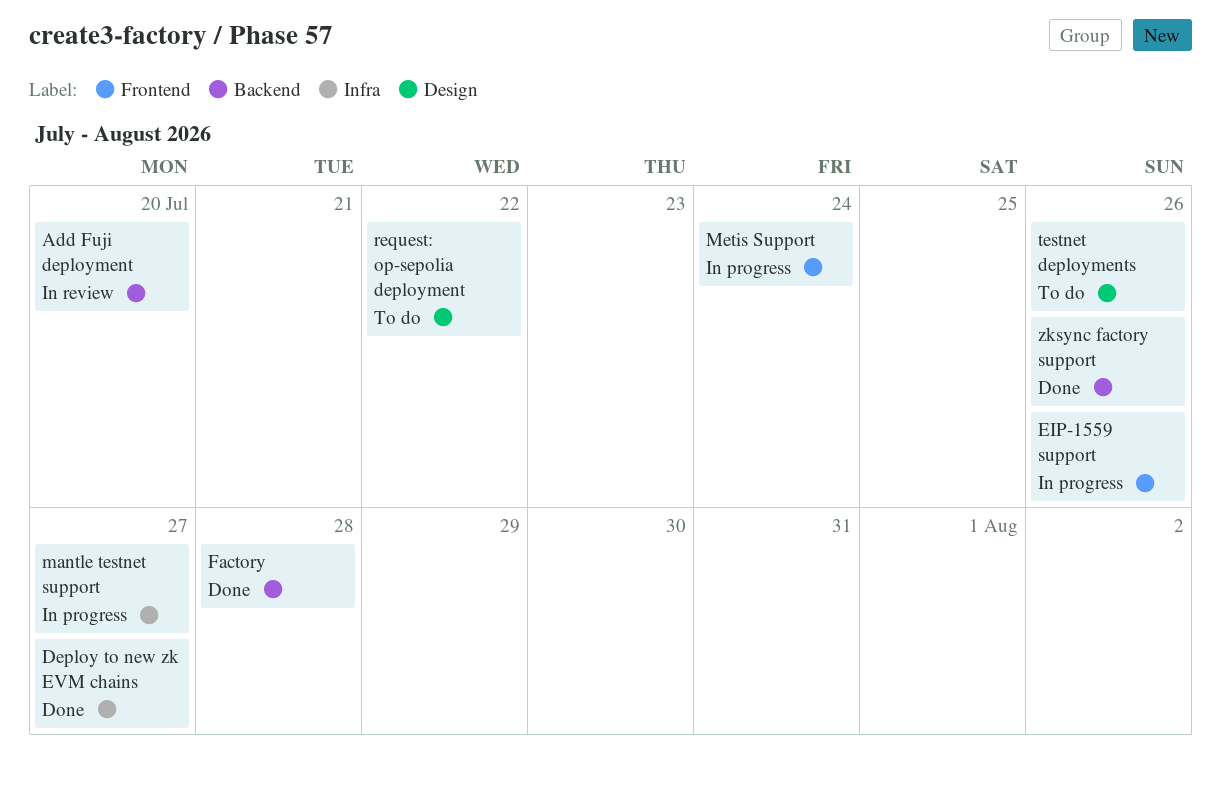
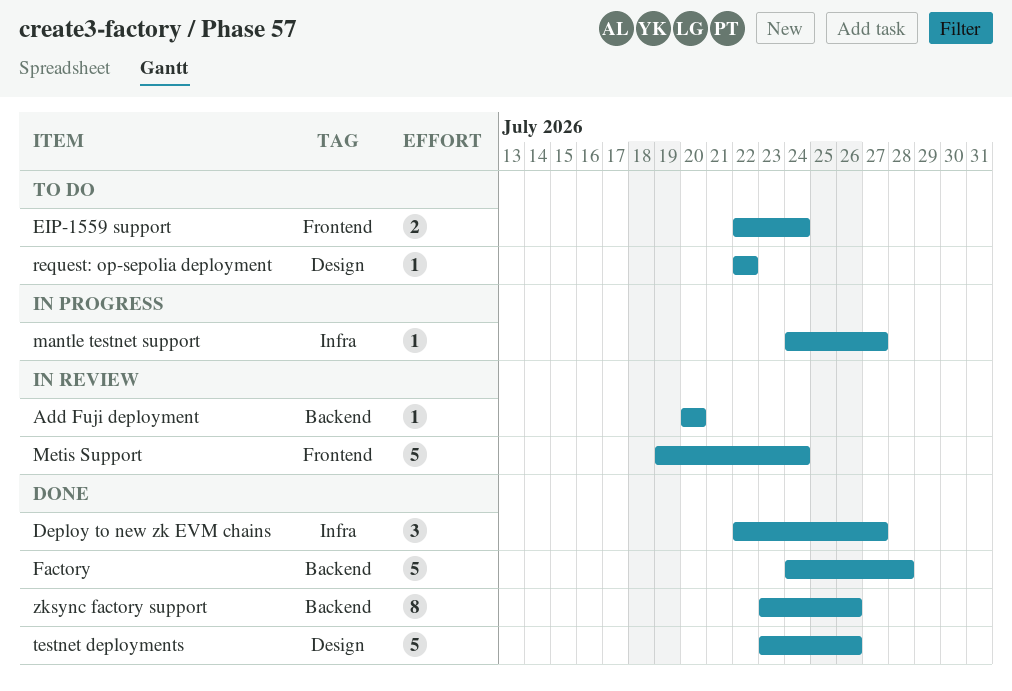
EIP-1559 support, status: In progress -> To do
EIP-1559 support, due: Jul 26 -> Jul 24
Metis Support, status: In progress -> In review
testnet deployments, status: To do -> Done

